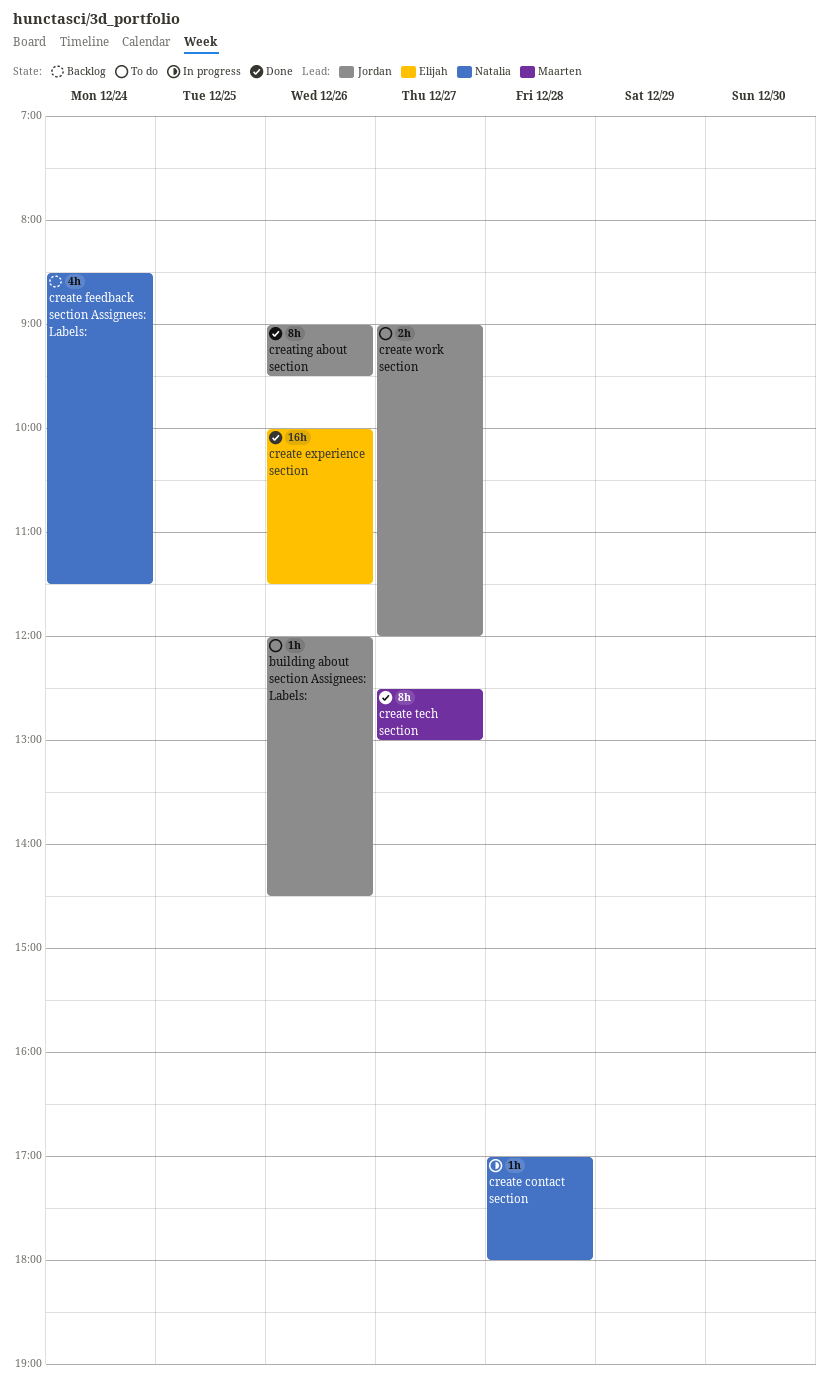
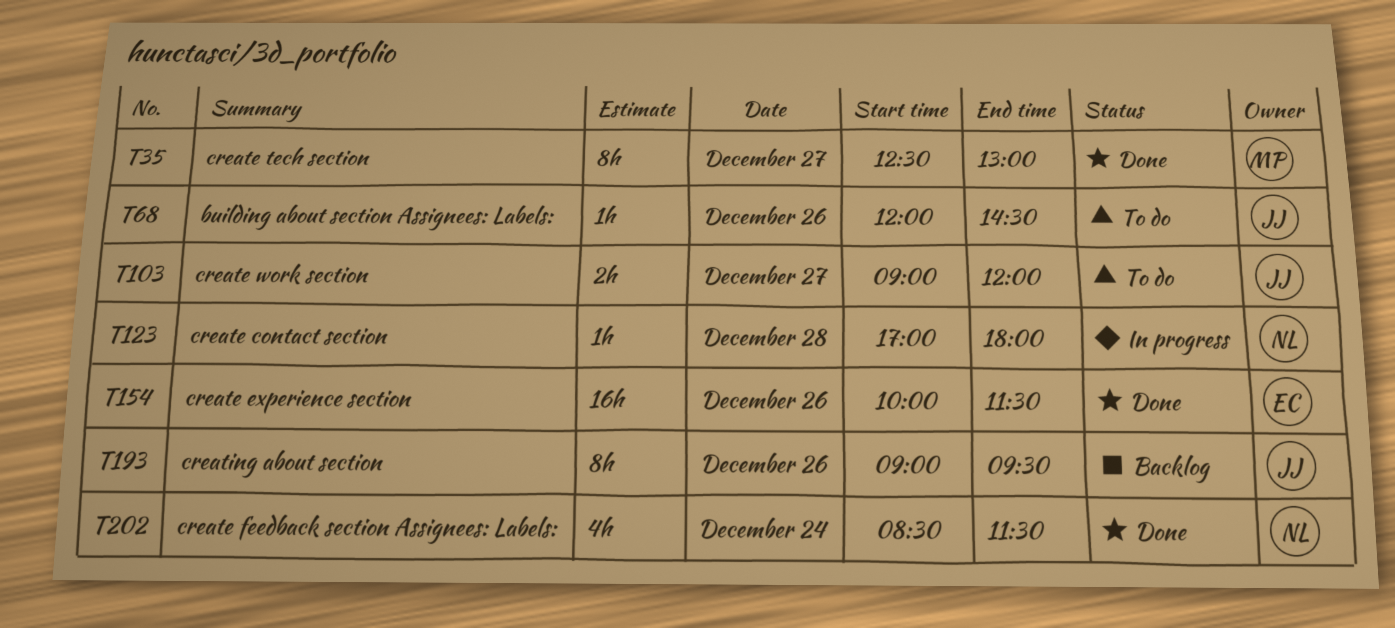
create feedback section Assignees: Labels:, status: Backlog -> Done
creating about section, status: Done -> Backlog

